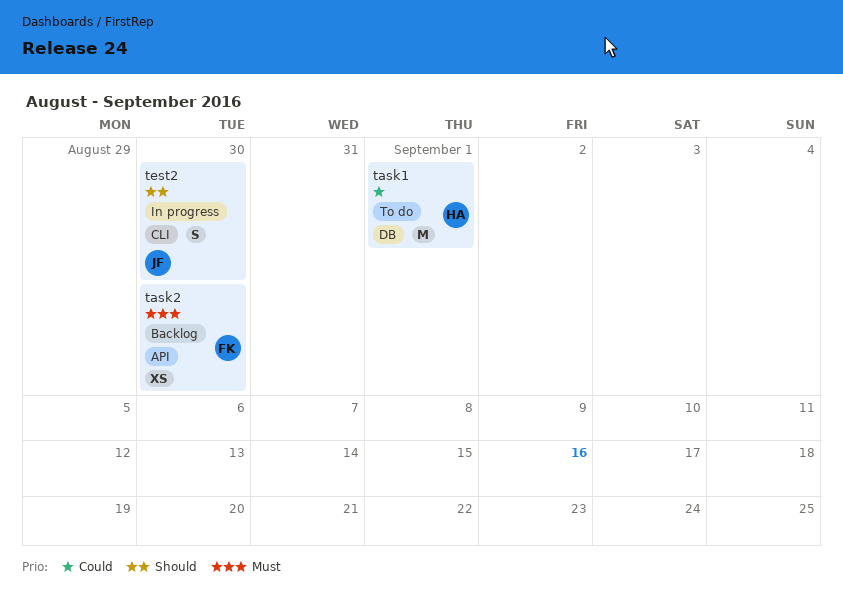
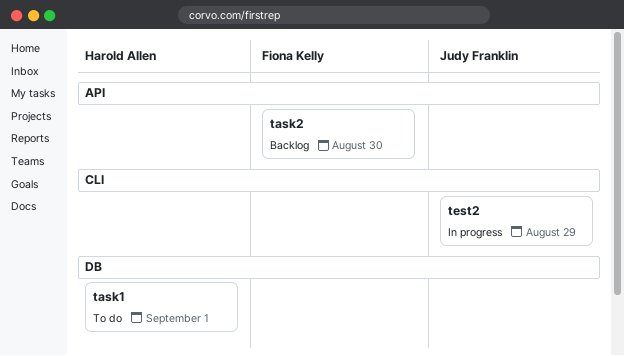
test2, due: Aug 30 -> Aug 29

